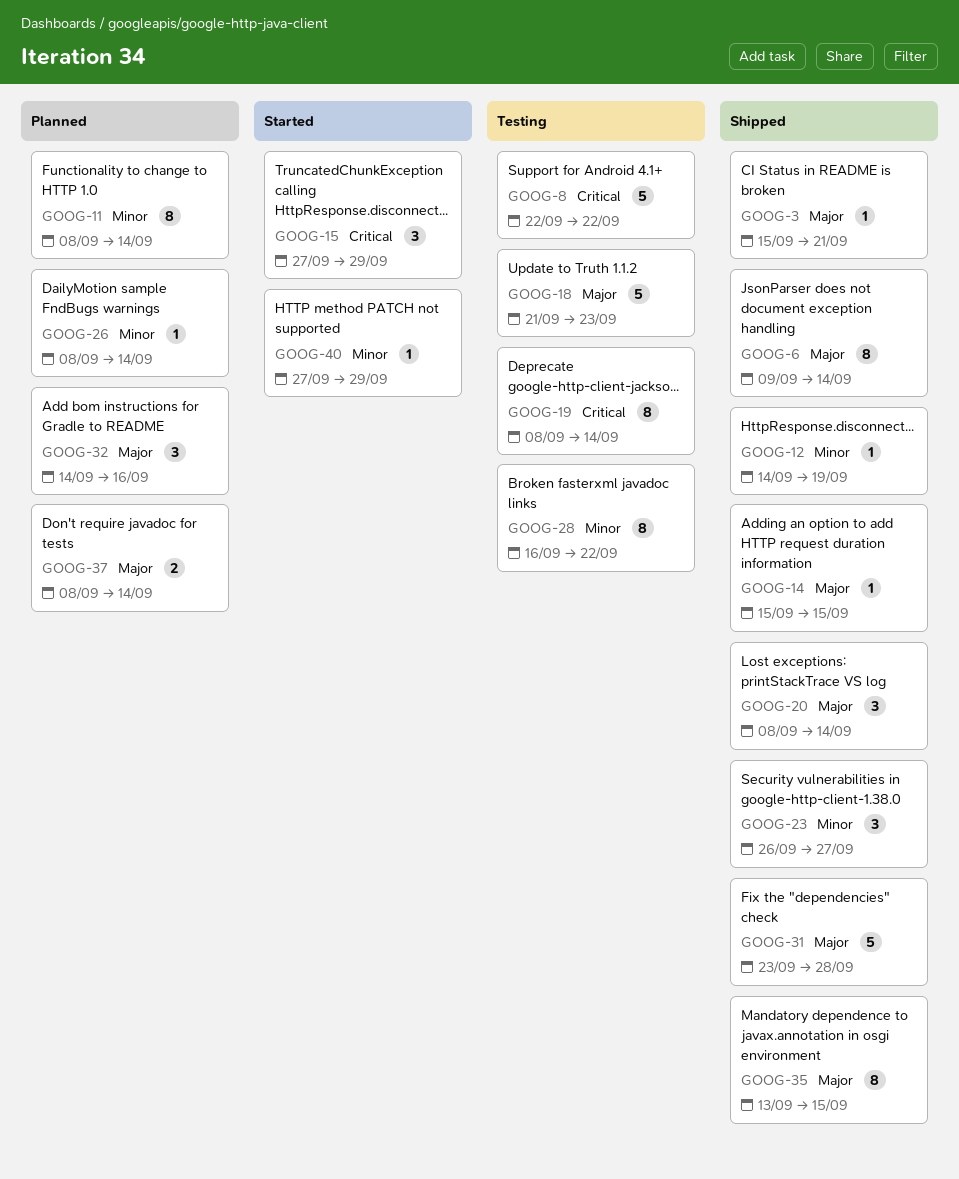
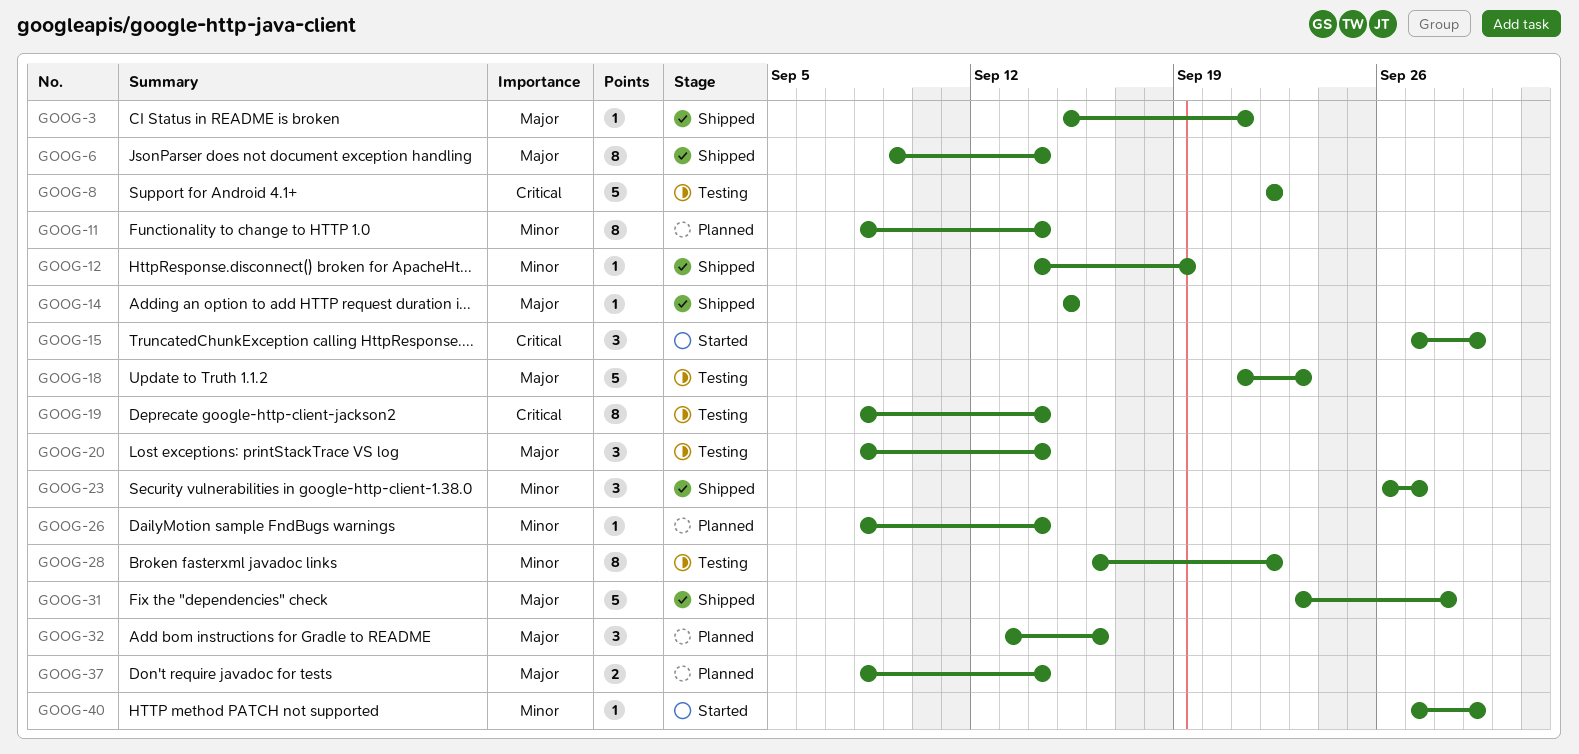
GOOG-20, status: Shipped -> Testing
GOOG-32, start: Sep 14 -> Sep 13
GOOG-35: present -> none

